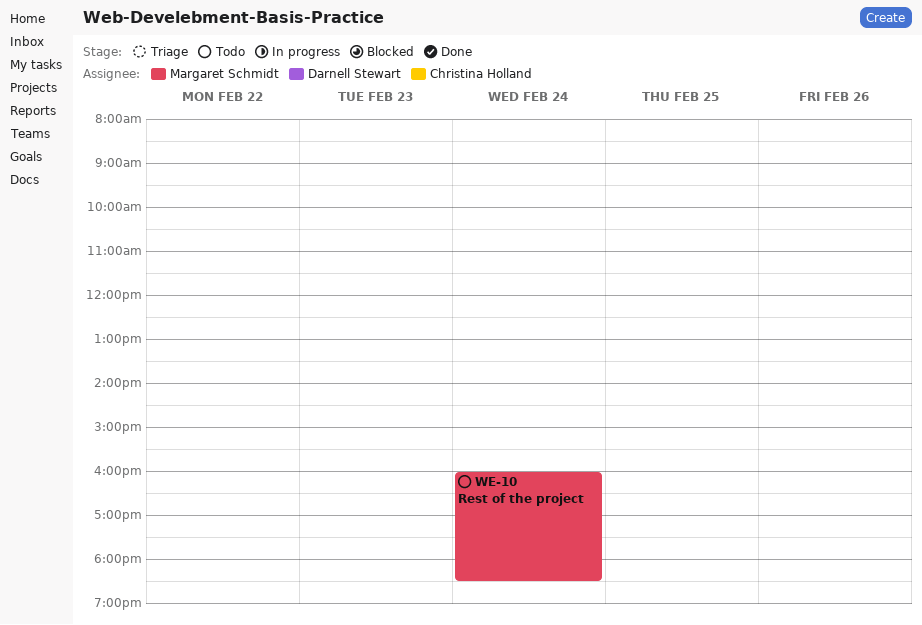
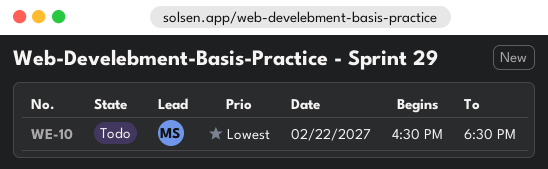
WE-10, day: Feb 24 -> Feb 22
WE-10, begins: 16:00 -> 16:30

